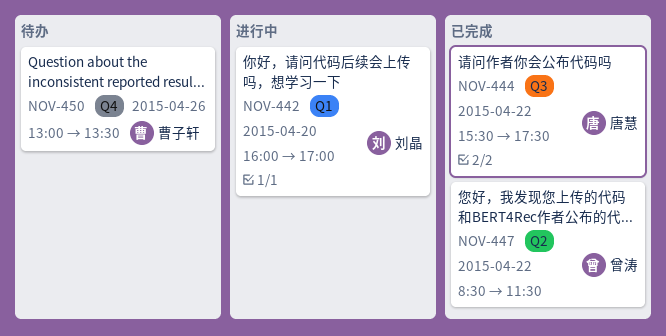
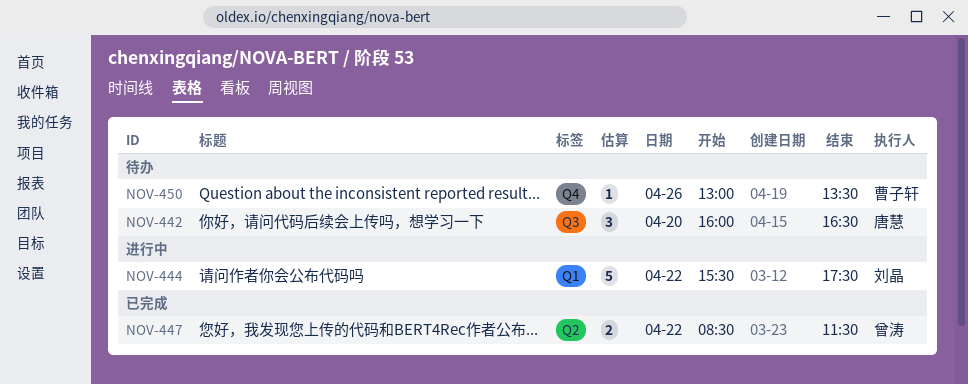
NOV-442, status: 进行中 -> 待办
NOV-442, owner: 刘晶 -> 唐慧
NOV-442, label: Q1 -> Q3
NOV-442, ends: 17:00 -> 16:30
NOV-444, status: 已完成 -> 进行中
NOV-444, owner: 唐慧 -> 刘晶
NOV-444, label: Q3 -> Q1

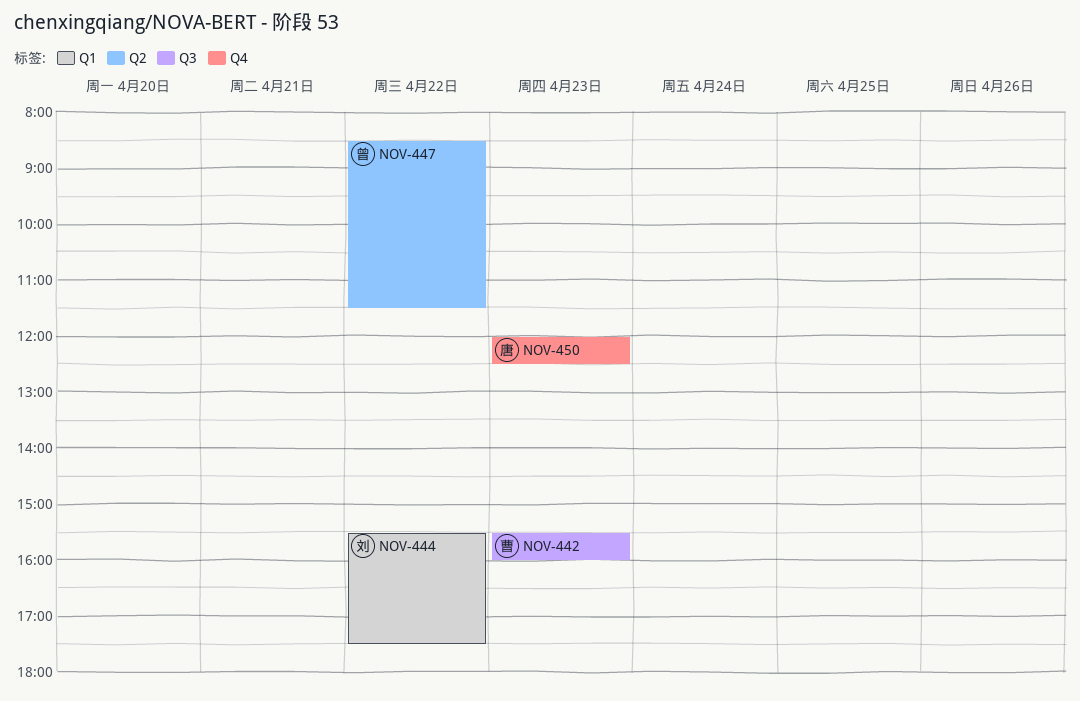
NOV-442, owner: 唐慧 -> 曹子轩
NOV-442, day: Apr 20 -> Apr 23
NOV-442, begins: 16:00 -> 15:30
NOV-442, ends: 16:30 -> 16:00
NOV-450, owner: 曹子轩 -> 唐慧
NOV-450, day: Apr 26 -> Apr 23
NOV-450, begins: 13:00 -> 12:00
NOV-450, ends: 13:30 -> 12:30

